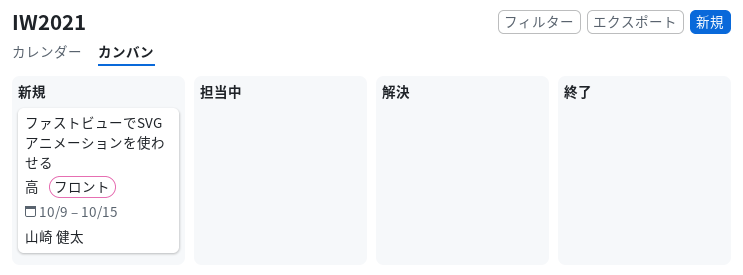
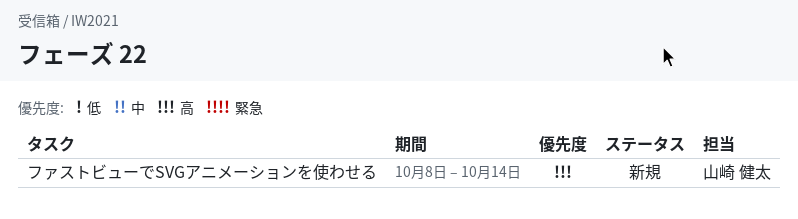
ファストビューでSVGアニメーションを使わせる, start: Oct 9 -> Oct 8
ファストビューでSVGアニメーションを使わせる, due: Oct 15 -> Oct 14

